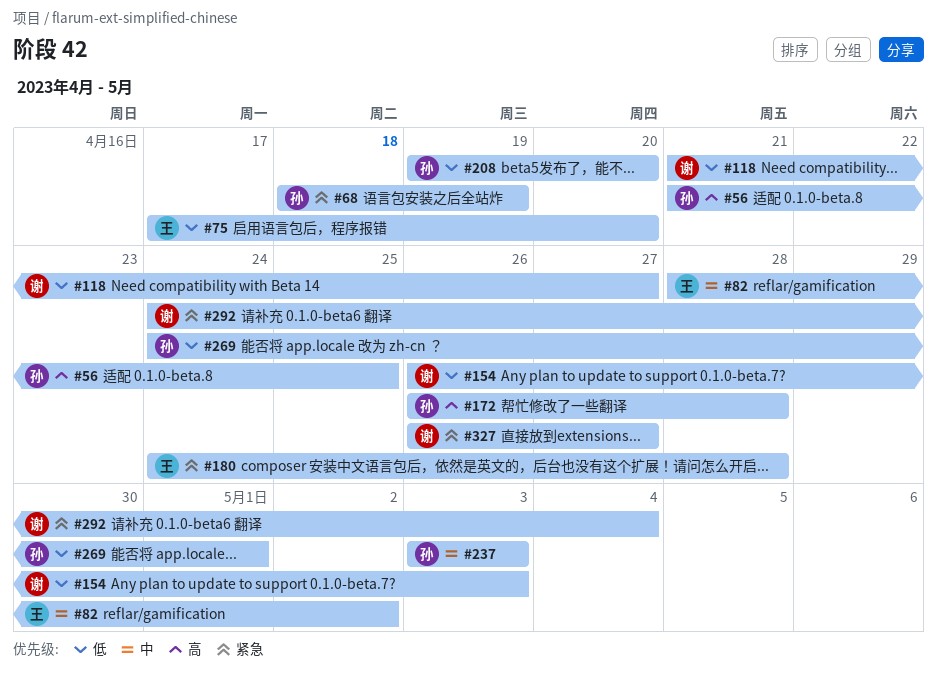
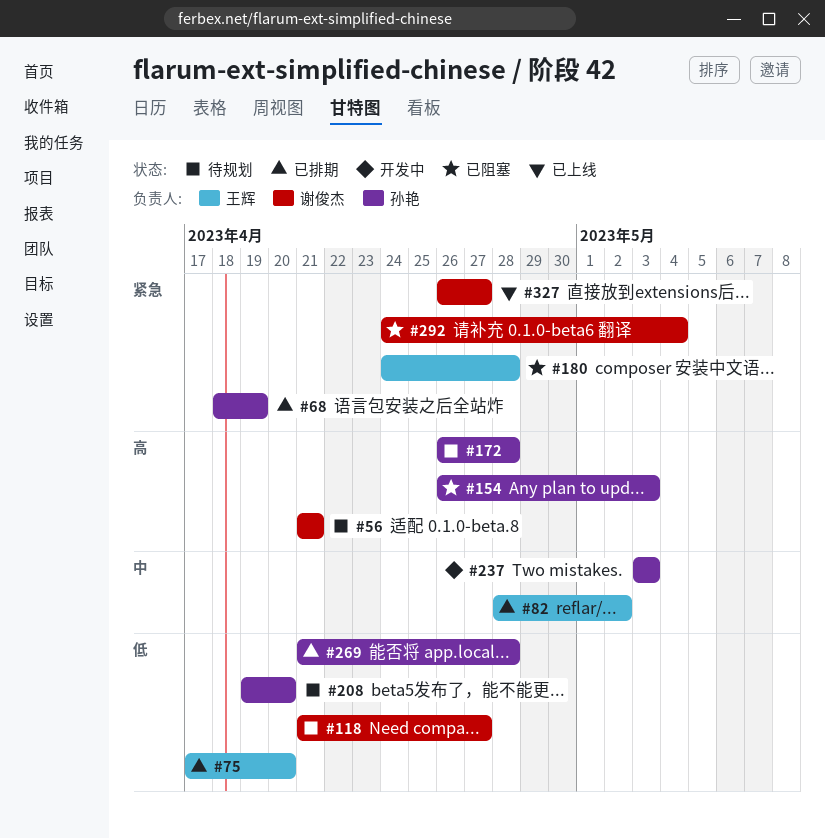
#56, owner: 孙艳 -> 谢俊杰
#56, due: Apr 25 -> Apr 21
#154, owner: 谢俊杰 -> 孙艳
#154, priority: 低 -> 高
#269, start: Apr 24 -> Apr 21
#269, due: May 1 -> Apr 28

